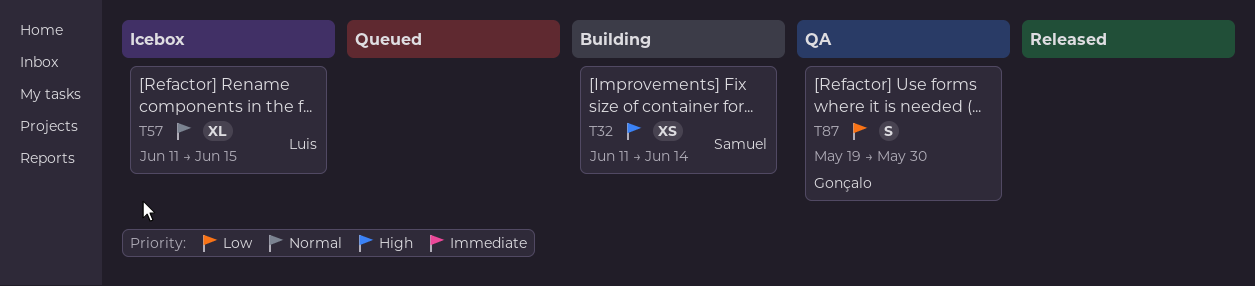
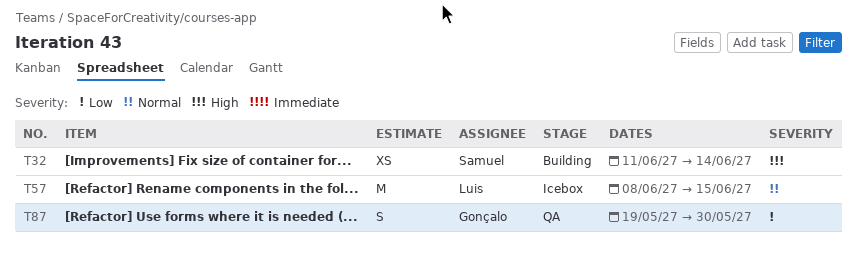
T57, estimate: XL -> M
T57, start: Jun 11 -> Jun 8

